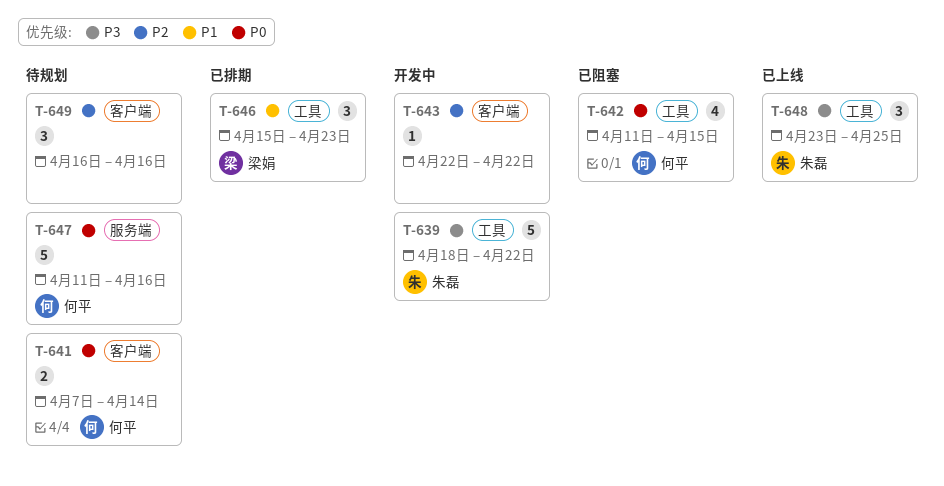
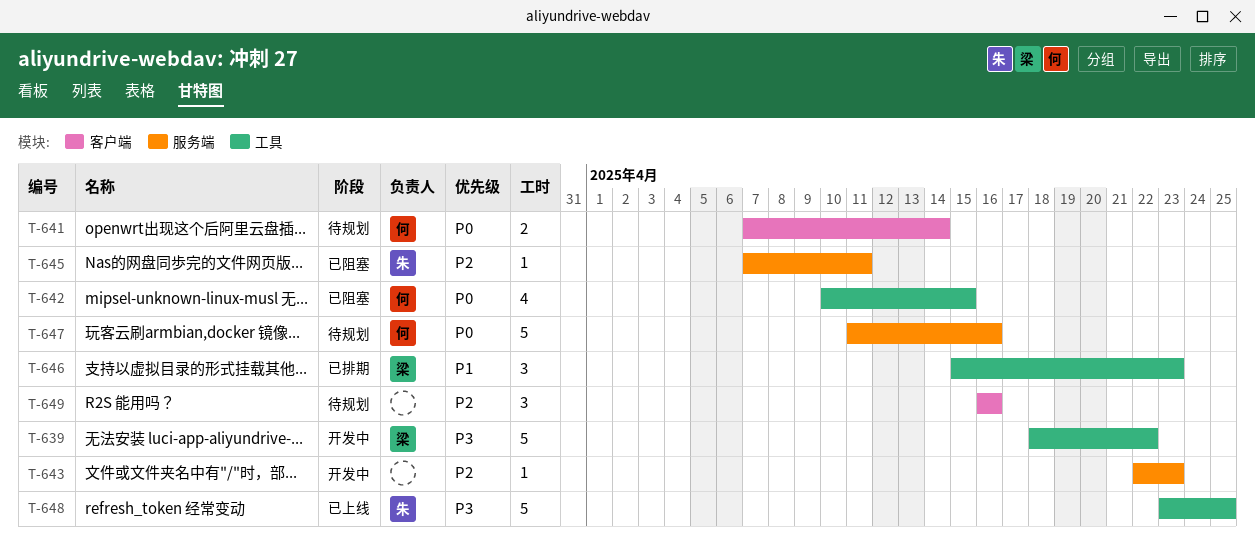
T-639, owner: 朱磊 -> 梁娟
T-642, start: Apr 11 -> Apr 10
T-643, label: 客户端 -> 服务端
T-643, due: Apr 22 -> Apr 23
T-645: none -> present
T-648, estimate: 3 -> 5

